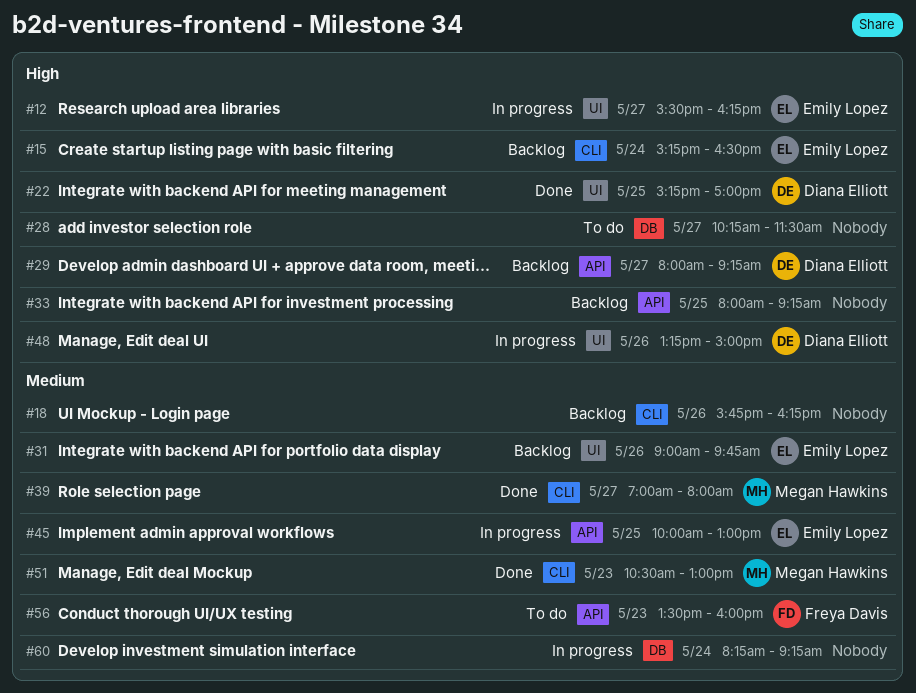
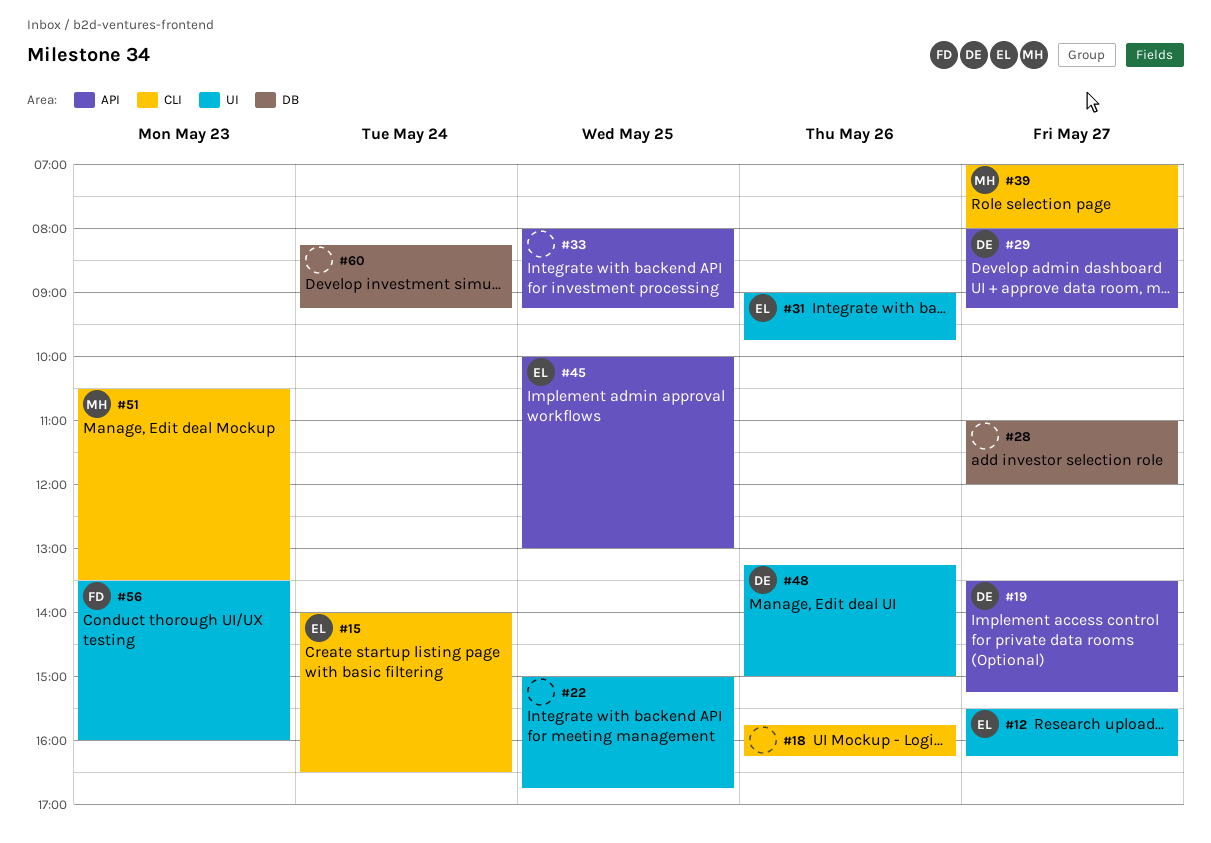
#15, begins: 15:15 -> 14:00
#19: none -> present
#22, owner: Diana Elliott -> none
#22, begins: 15:15 -> 15:00
#22, ends: 17:00 -> 16:45
#28, begins: 10:15 -> 11:00
#28, ends: 11:30 -> 12:00
#51, ends: 13:00 -> 13:30
#56, label: API -> UI

